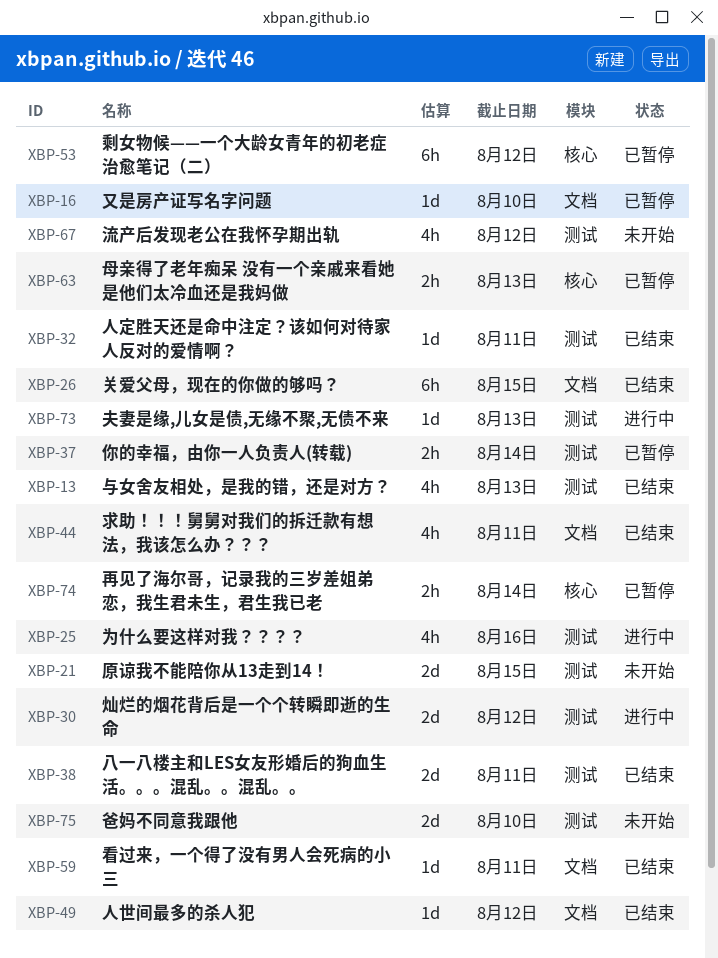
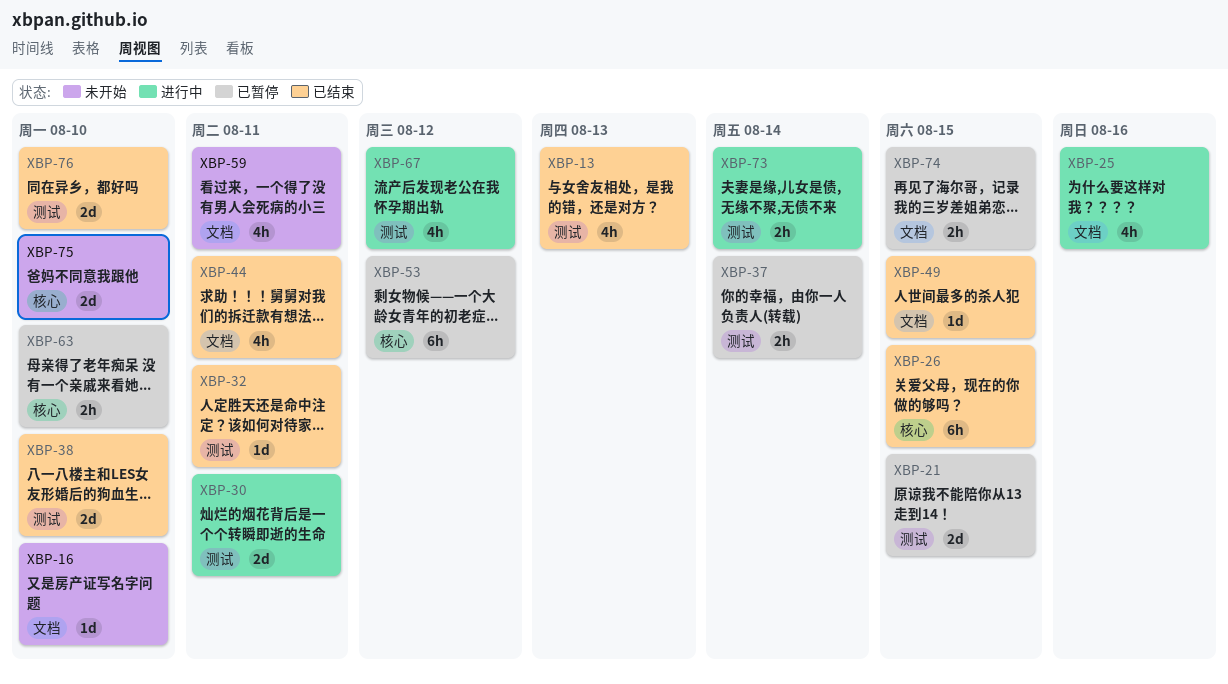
XBP-16, status: 已暂停 -> 未开始
XBP-21, status: 未开始 -> 已暂停
XBP-25, label: 测试 -> 文档
XBP-26, label: 文档 -> 核心
XBP-30, due: Aug 12 -> Aug 11
XBP-38, due: Aug 11 -> Aug 10
XBP-49, due: Aug 12 -> Aug 15
XBP-59, status: 已结束 -> 未开始
XBP-59, estimate: 1d -> 4h
XBP-63, due: Aug 13 -> Aug 10
XBP-67, status: 未开始 -> 进行中
XBP-73, estimate: 1d -> 2h
XBP-73, due: Aug 13 -> Aug 14
XBP-74, label: 核心 -> 文档
XBP-74, due: Aug 14 -> Aug 15
XBP-75, label: 测试 -> 核心
XBP-76: none -> present

